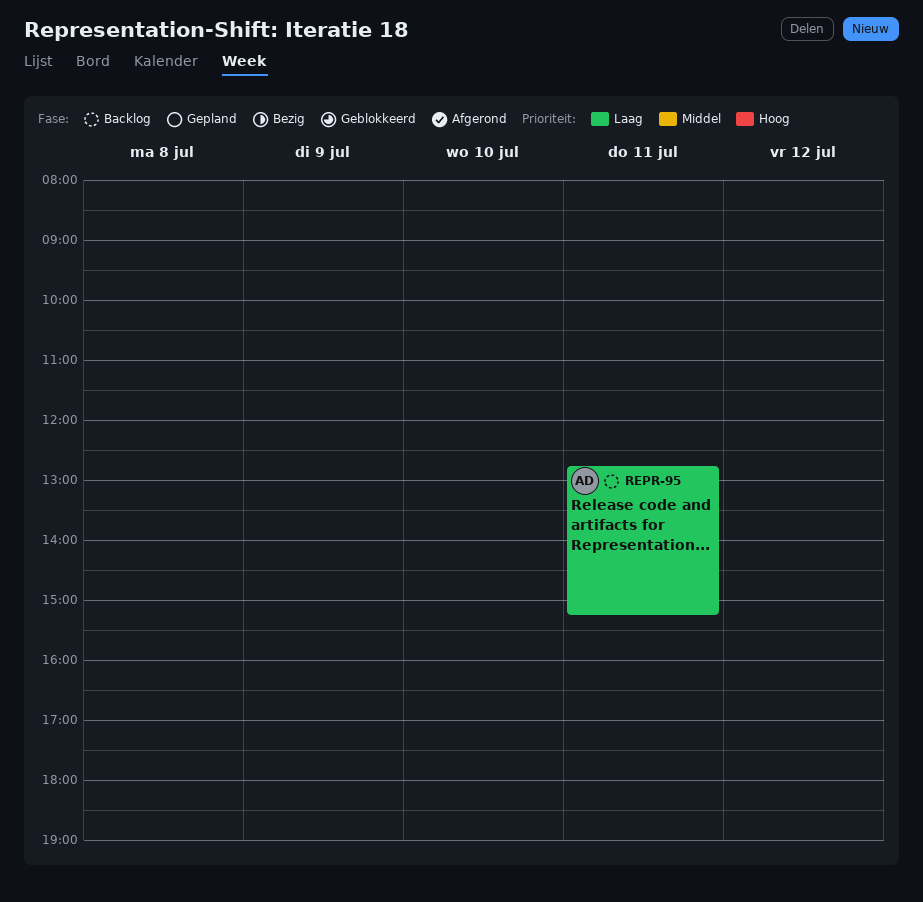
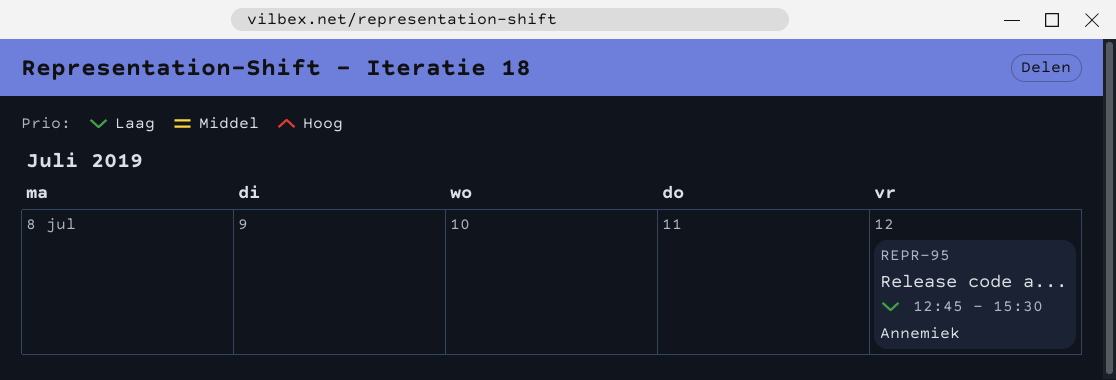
REPR-95, day: Jul 11 -> Jul 12
REPR-95, ends: 15:15 -> 15:30

